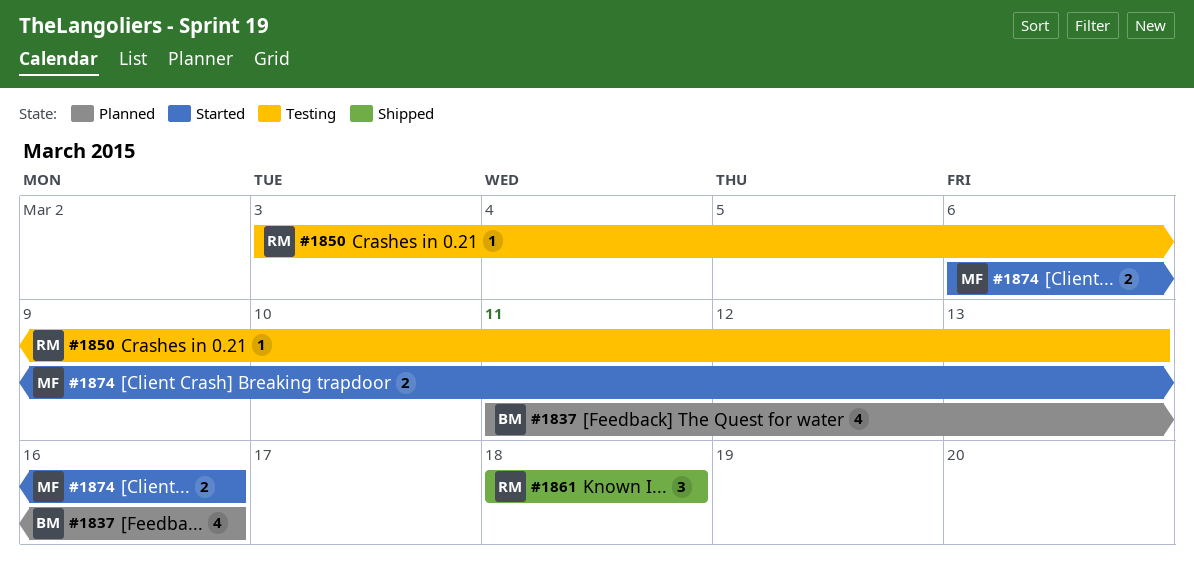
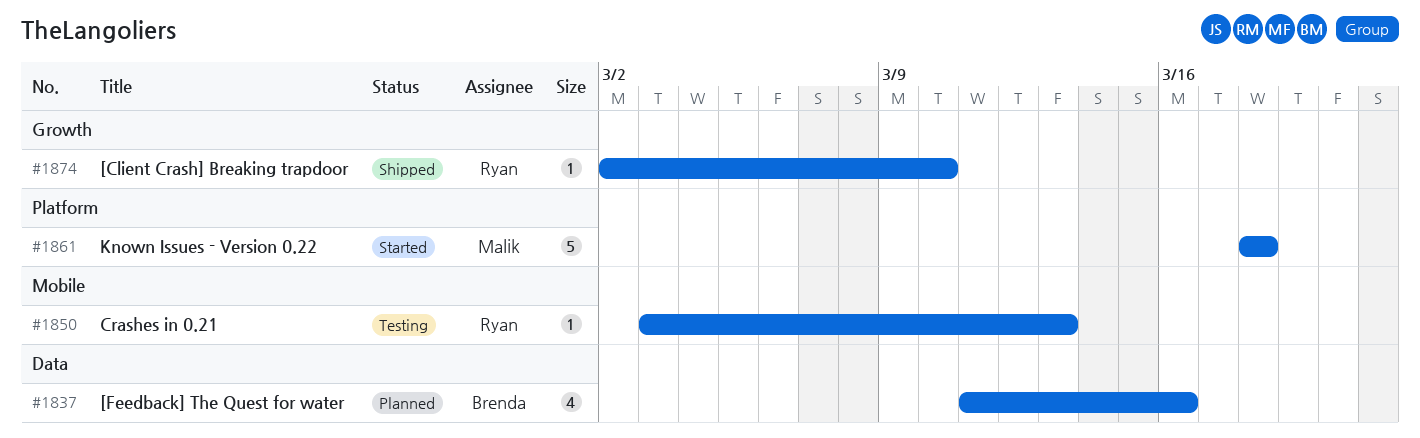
#1861, status: Shipped -> Started
#1861, owner: Ryan -> Malik
#1861, estimate: 3 -> 5
#1874, status: Started -> Shipped
#1874, owner: Malik -> Ryan
#1874, estimate: 2 -> 1
#1874, start: Mar 6 -> Mar 2
#1874, due: Mar 16 -> Mar 10

